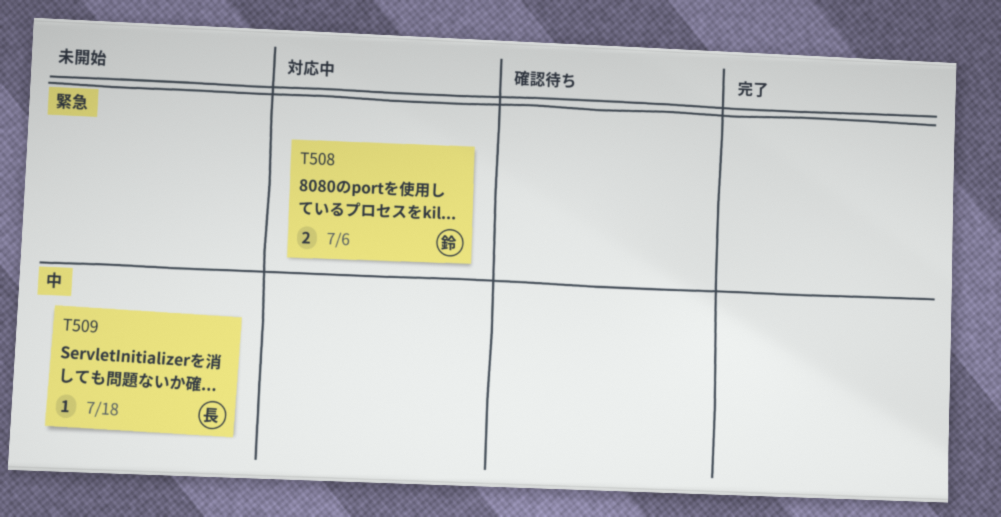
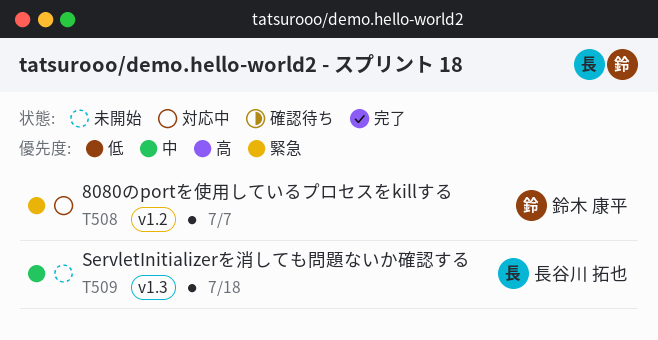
T508, estimate: 2 -> 1
T508, due: Jul 6 -> Jul 7

